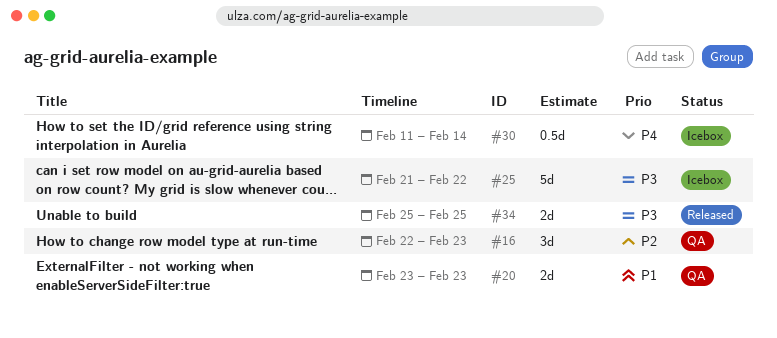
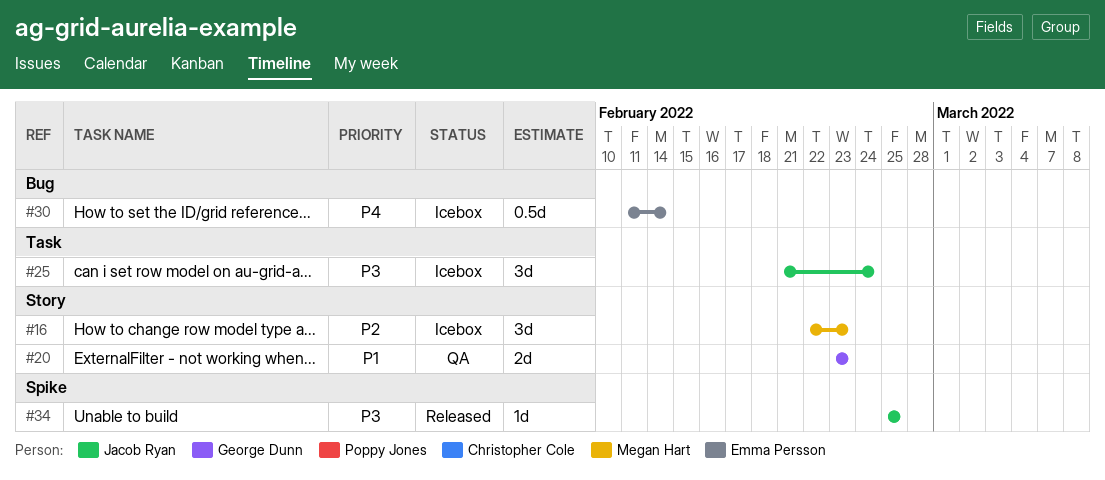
#16, status: QA -> Icebox
#25, estimate: 5d -> 3d
#25, due: Feb 22 -> Feb 24
#34, estimate: 2d -> 1d

